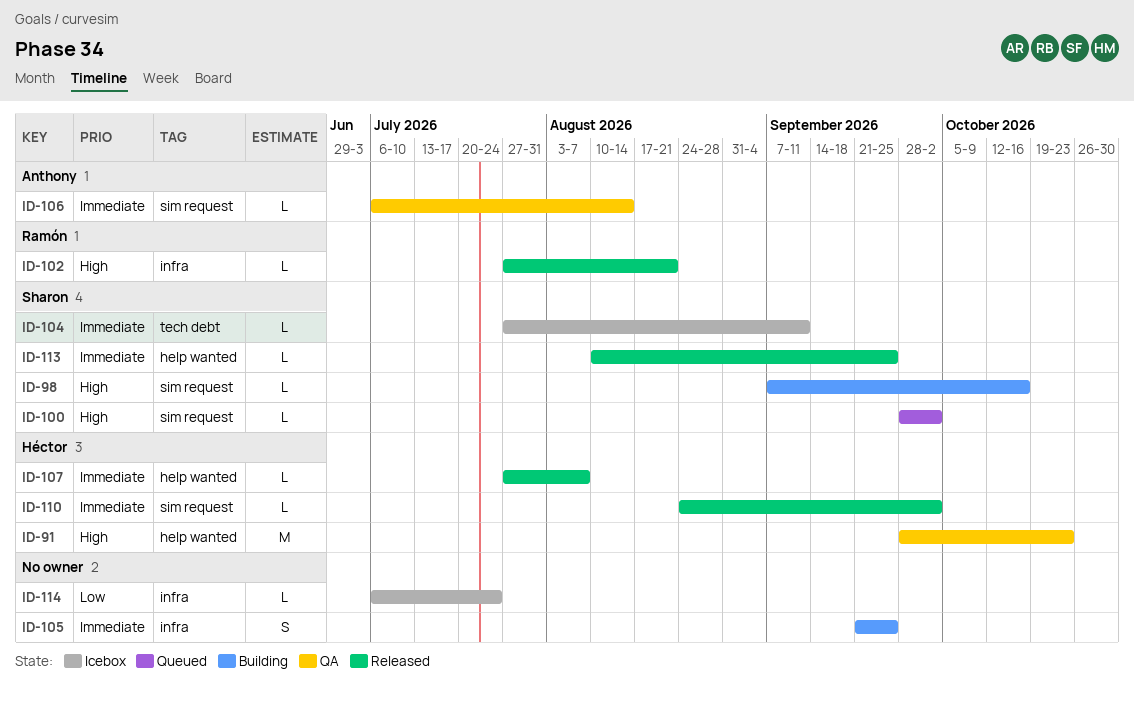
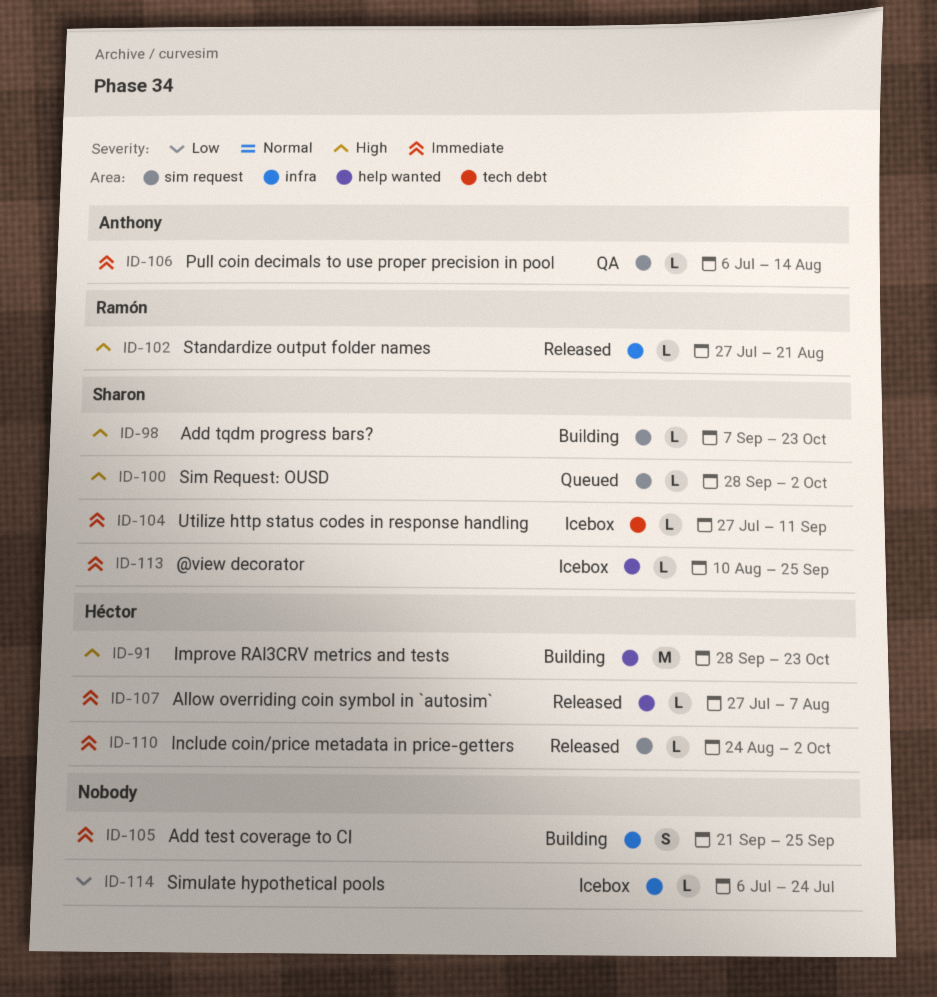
ID-91, status: QA -> Building
ID-98, due: Oct 16 -> Oct 23
ID-113, status: Released -> Icebox

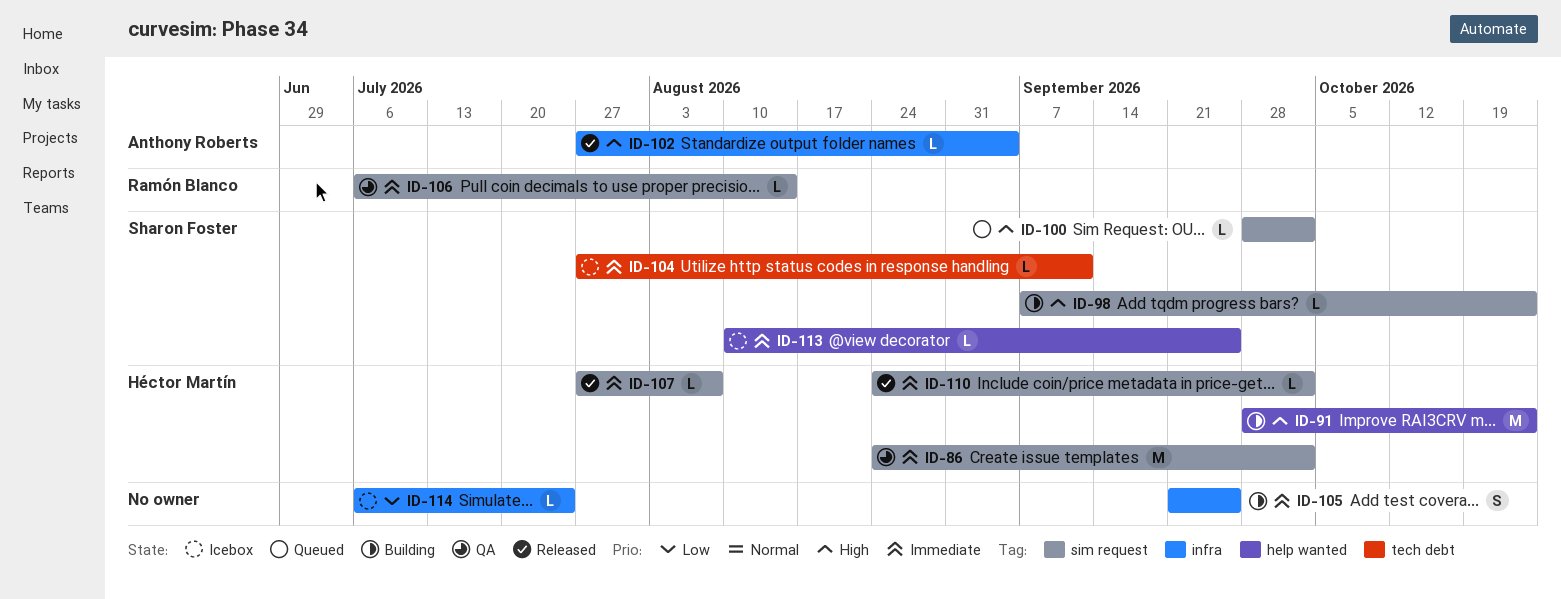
ID-86: none -> present
ID-102, owner: Ramón Blanco -> Anthony Roberts
ID-102, due: Aug 21 -> Sep 4
ID-106, owner: Anthony Roberts -> Ramón Blanco
ID-107, label: help wanted -> sim request

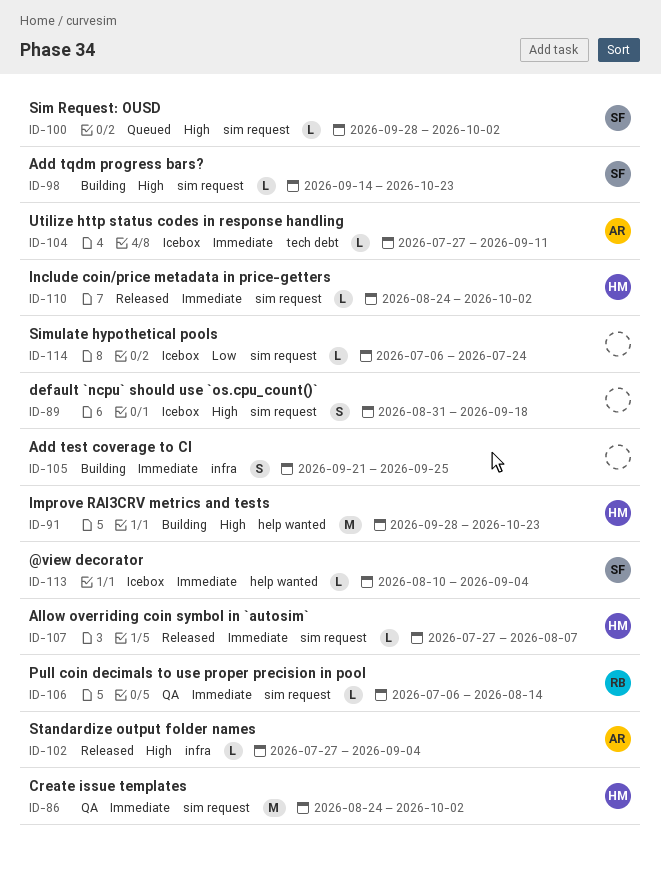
ID-89: none -> present
ID-98, start: Sep 7 -> Sep 14
ID-104, owner: Sharon Foster -> Anthony Roberts
ID-113, due: Sep 25 -> Sep 4
ID-114, label: infra -> sim request

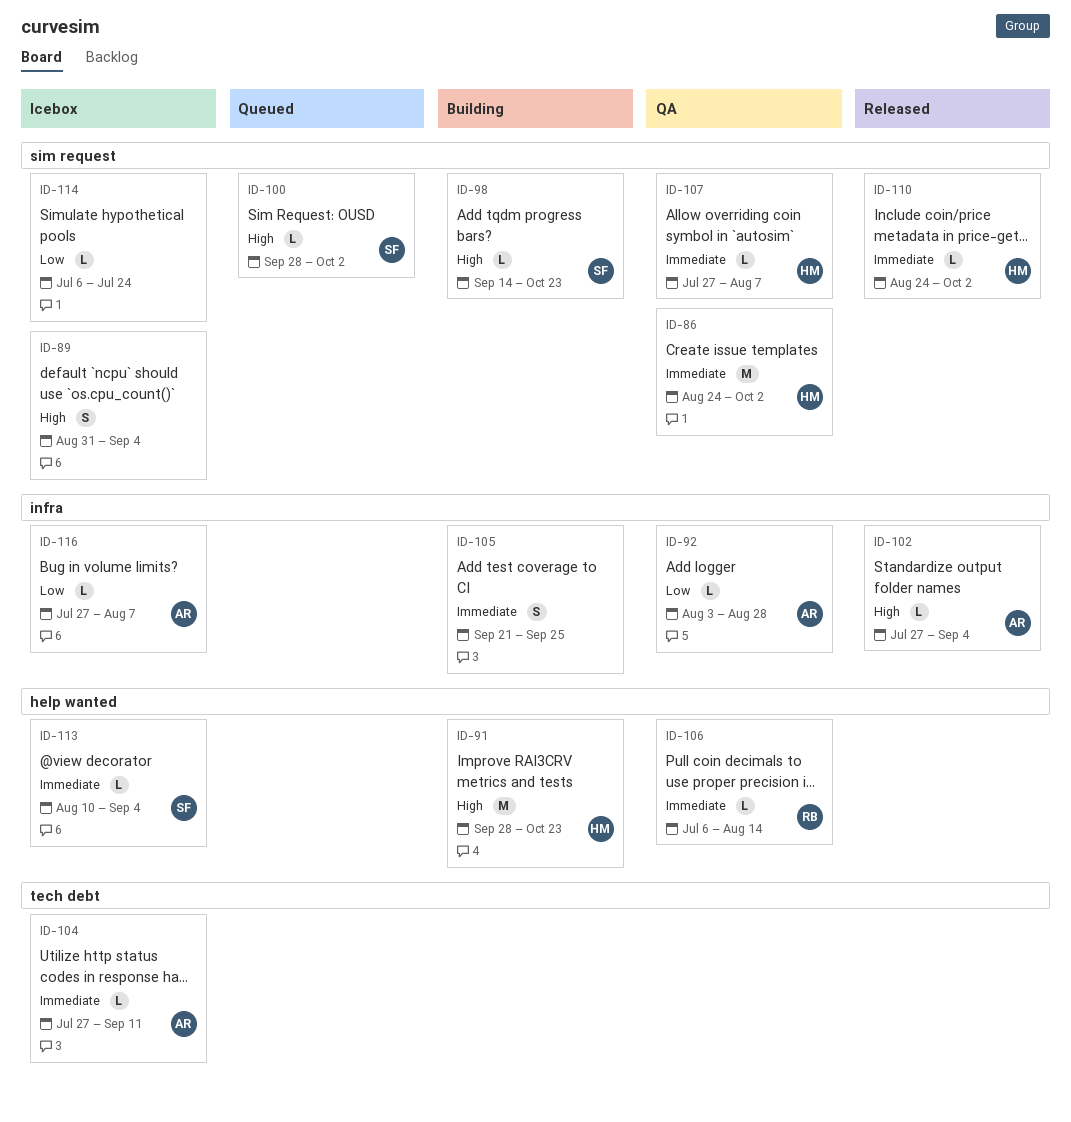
ID-89, due: Sep 18 -> Sep 4
ID-92: none -> present
ID-106, label: sim request -> help wanted
ID-107, status: Released -> QA
ID-116: none -> present

